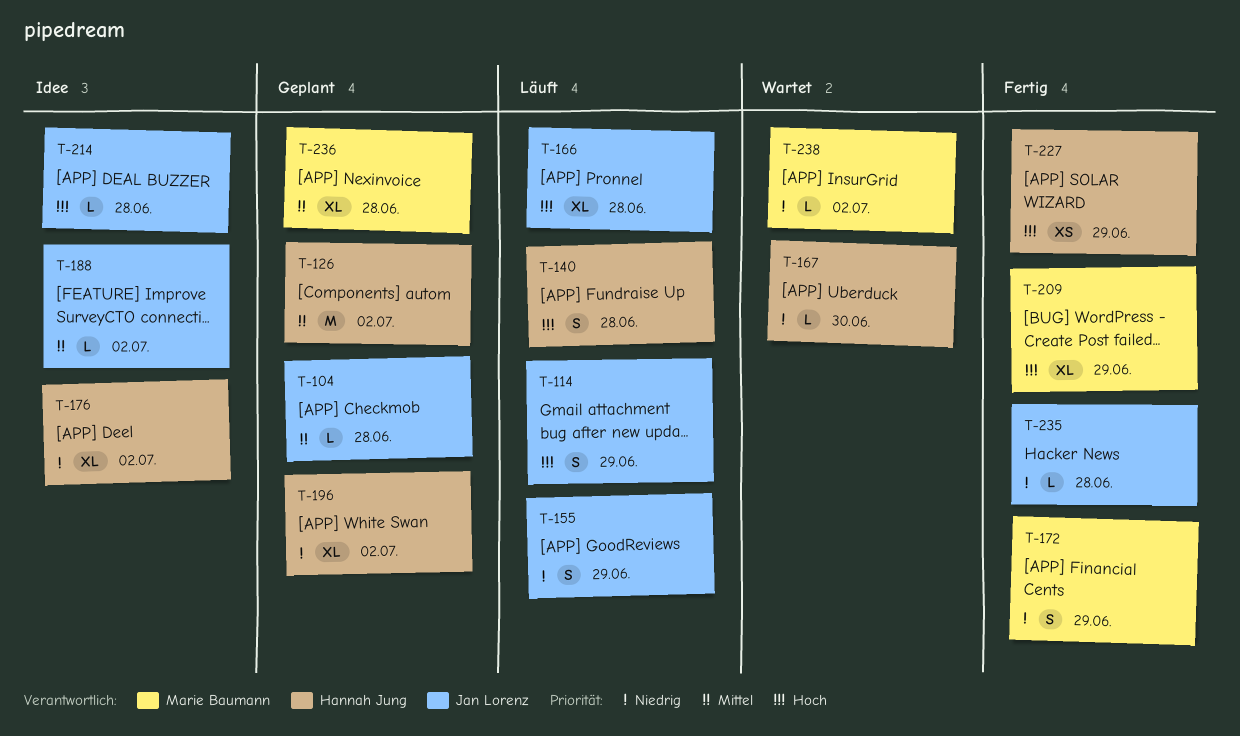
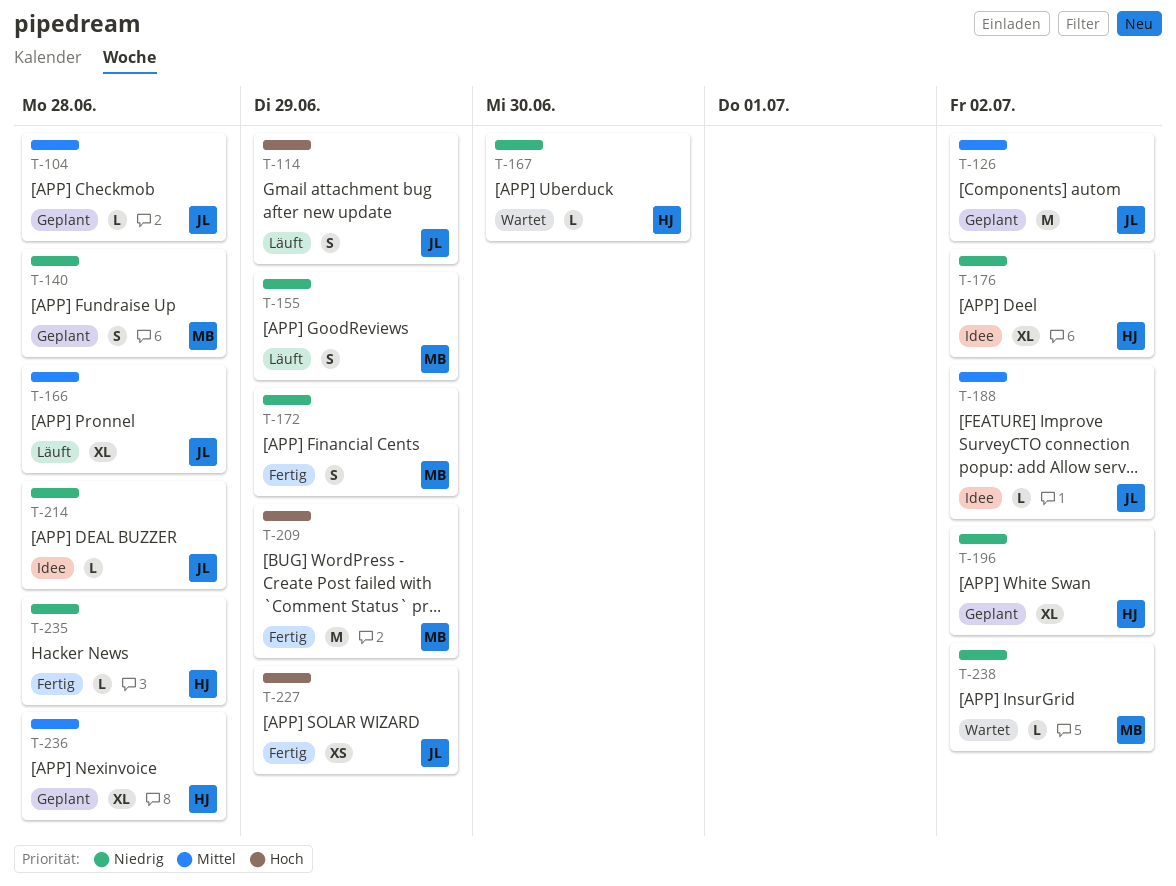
T-126, owner: Hannah Jung -> Jan Lorenz
T-140, status: Läuft -> Geplant
T-140, owner: Hannah Jung -> Marie Baumann
T-140, priority: Hoch -> Niedrig
T-155, owner: Jan Lorenz -> Marie Baumann
T-166, priority: Hoch -> Mittel
T-209, estimate: XL -> M
T-214, priority: Hoch -> Niedrig
T-227, owner: Hannah Jung -> Jan Lorenz
T-235, owner: Jan Lorenz -> Hannah Jung
T-236, owner: Marie Baumann -> Hannah Jung

